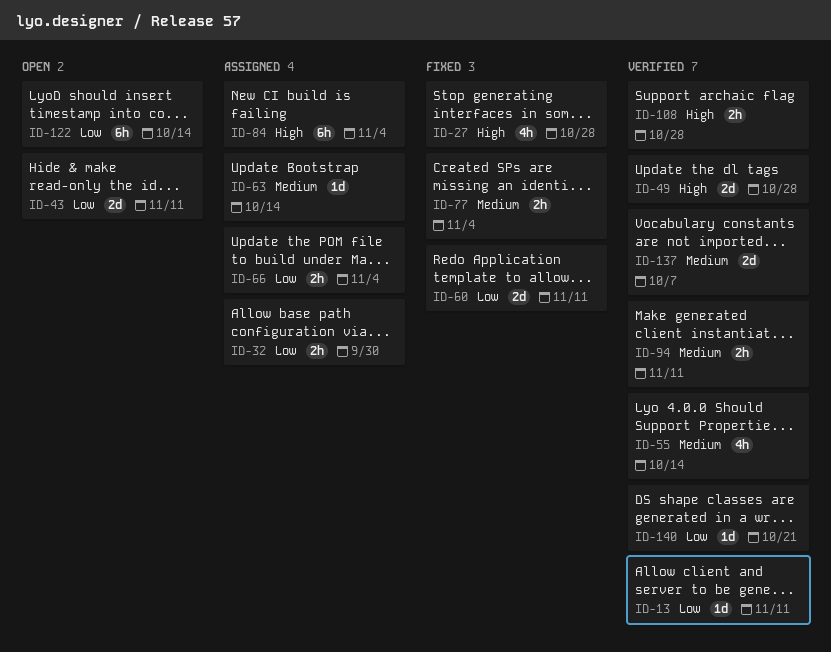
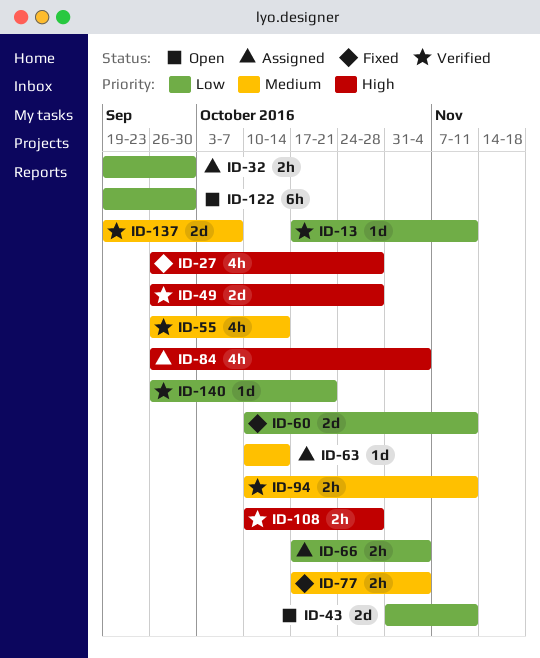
ID-84, estimate: 6h -> 4h
ID-122, due: Oct 14 -> Sep 30

